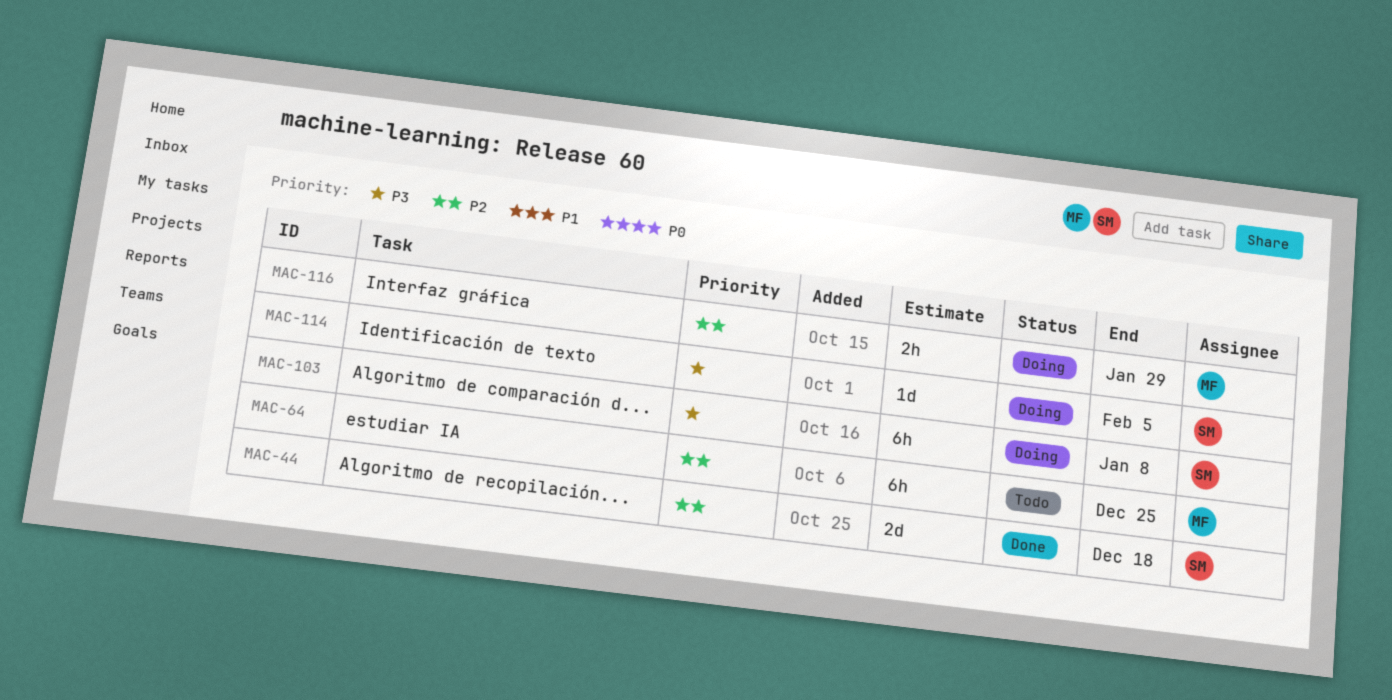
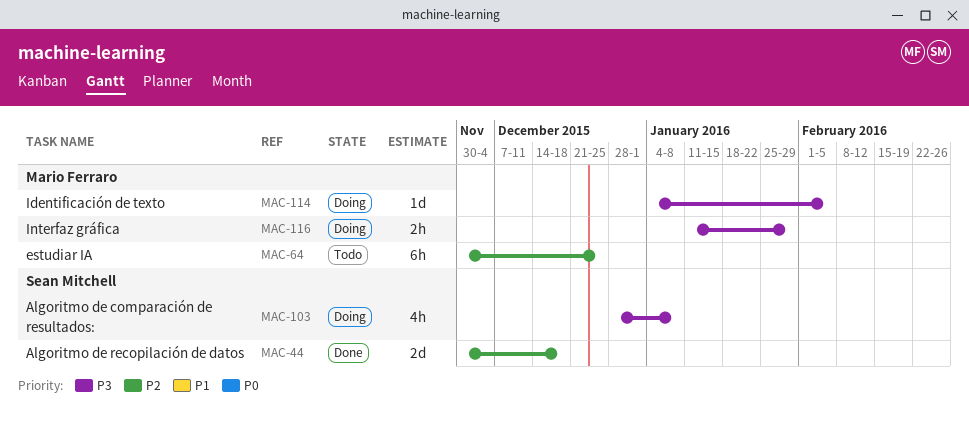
MAC-103, estimate: 6h -> 4h
MAC-114, owner: Sean Mitchell -> Mario Ferraro
MAC-116, priority: P2 -> P3

